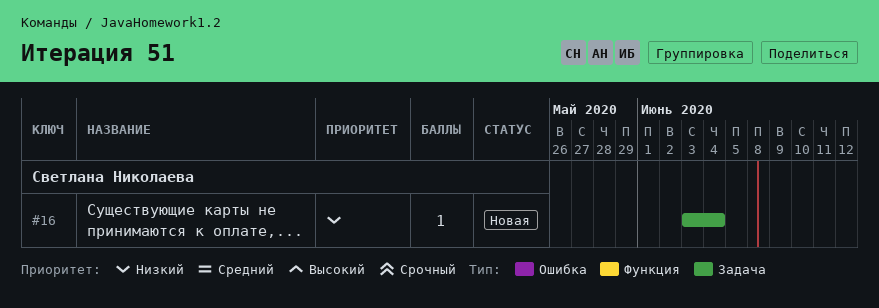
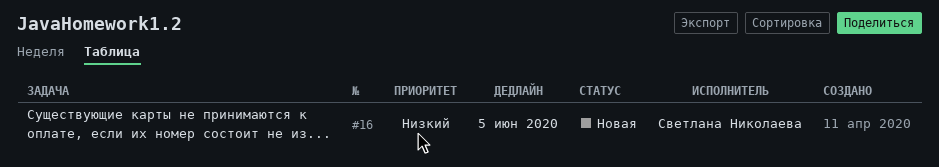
#16, due: Jun 4 -> Jun 5

